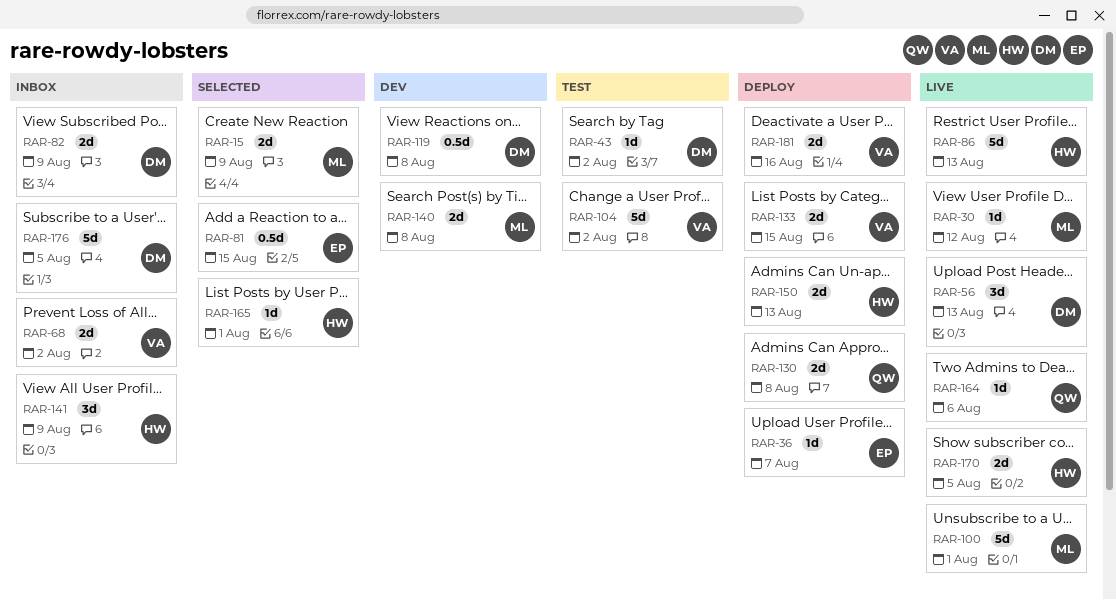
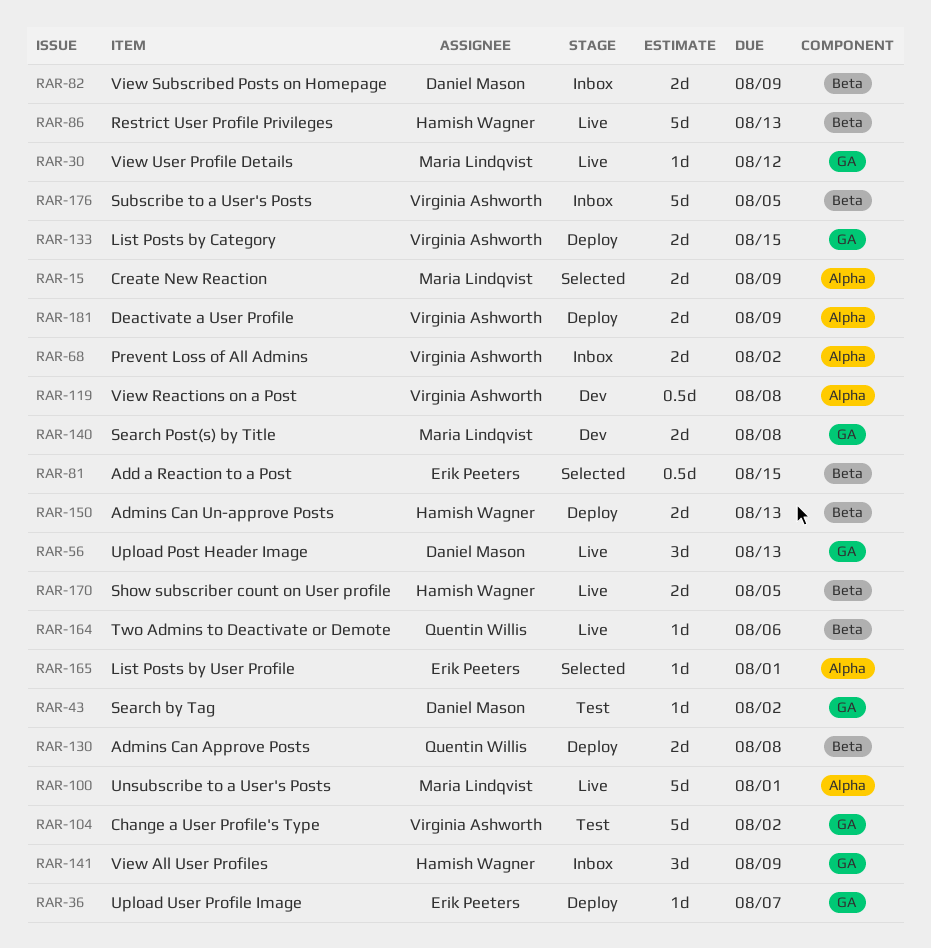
RAR-119, owner: Daniel Mason -> Virginia Ashworth
RAR-165, owner: Hamish Wagner -> Erik Peeters
RAR-176, owner: Daniel Mason -> Virginia Ashworth
RAR-181, due: Aug 16 -> Aug 9

